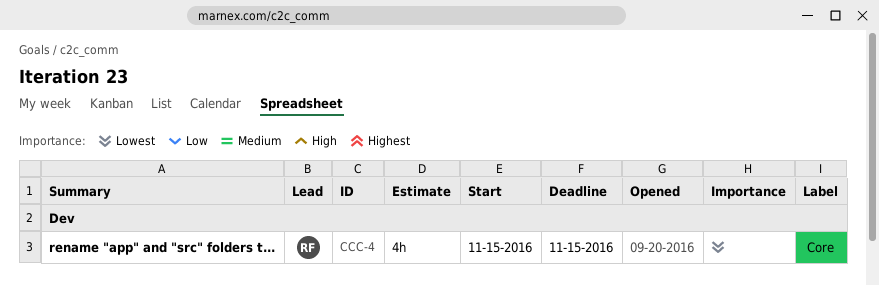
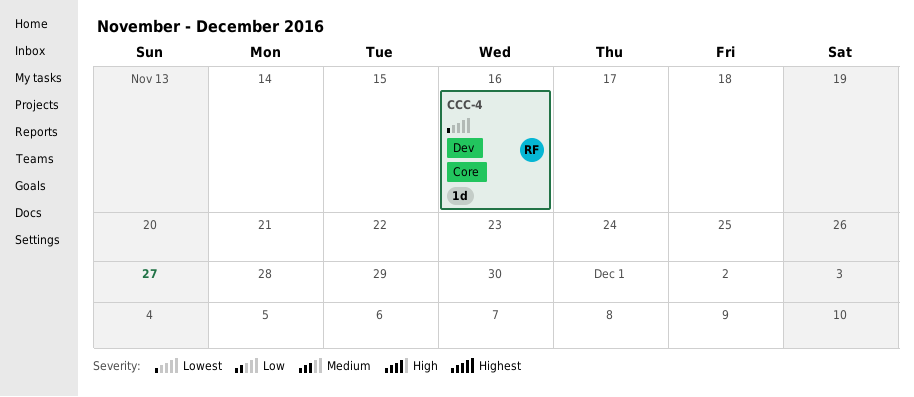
CCC-4, estimate: 4h -> 1d
CCC-4, due: Nov 15 -> Nov 16

